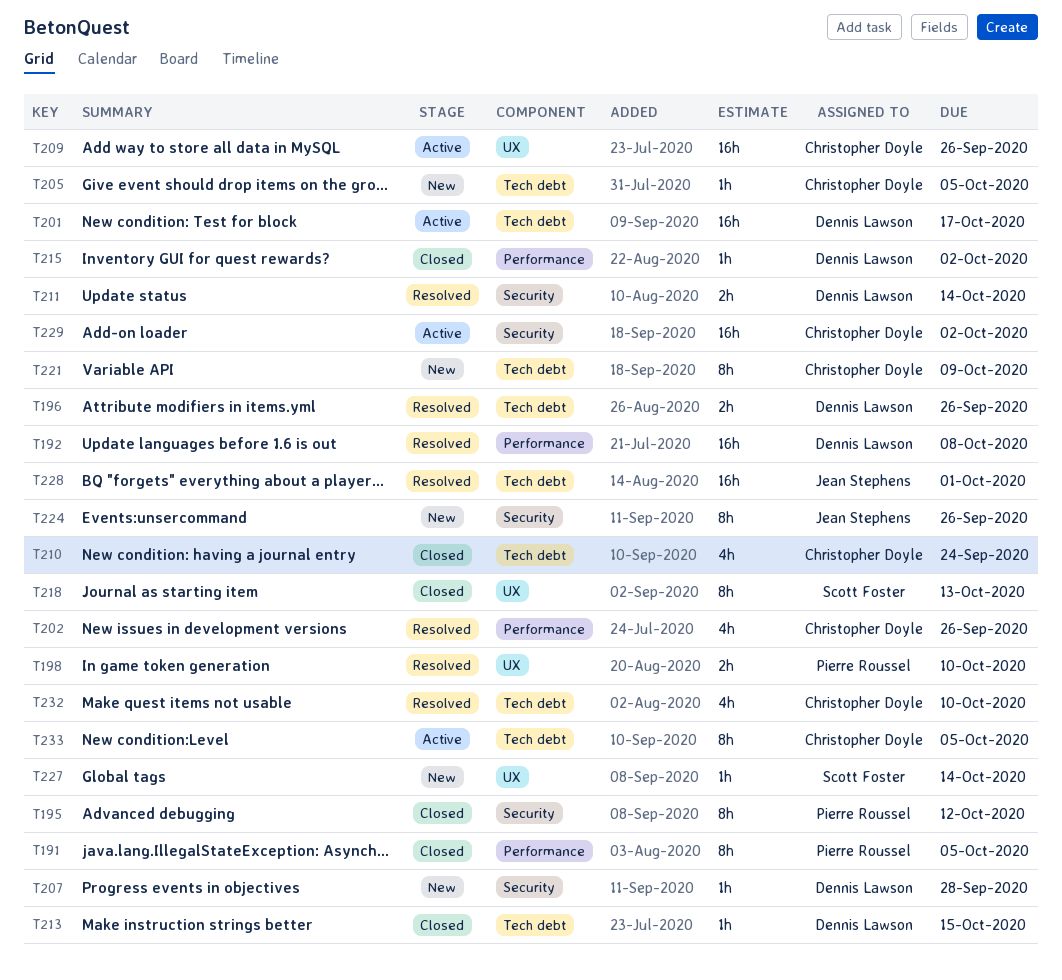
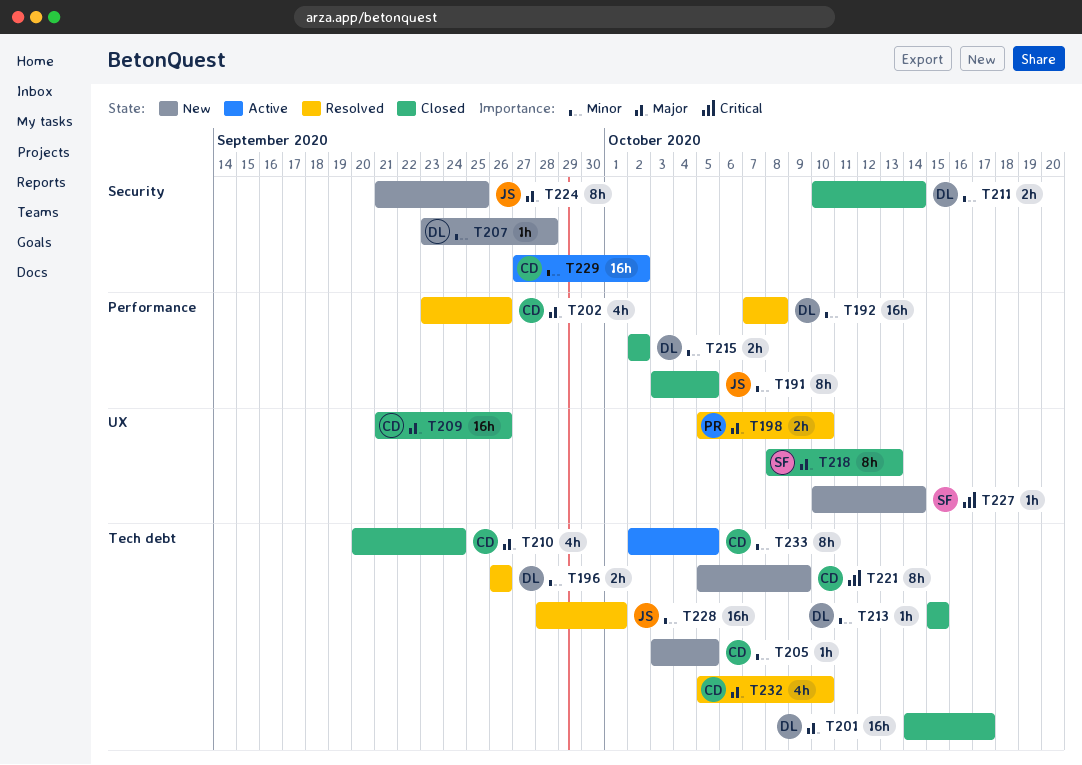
T191, owner: Pierre Roussel -> Jean Stephens
T195: present -> none
T201, status: Active -> Closed
T209, status: Active -> Closed
T211, status: Resolved -> Closed
T215, estimate: 1h -> 2h
T224, due: Sep 26 -> Sep 25

